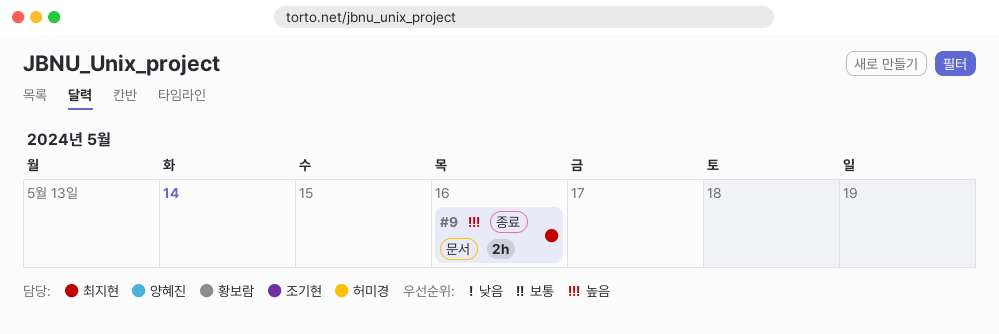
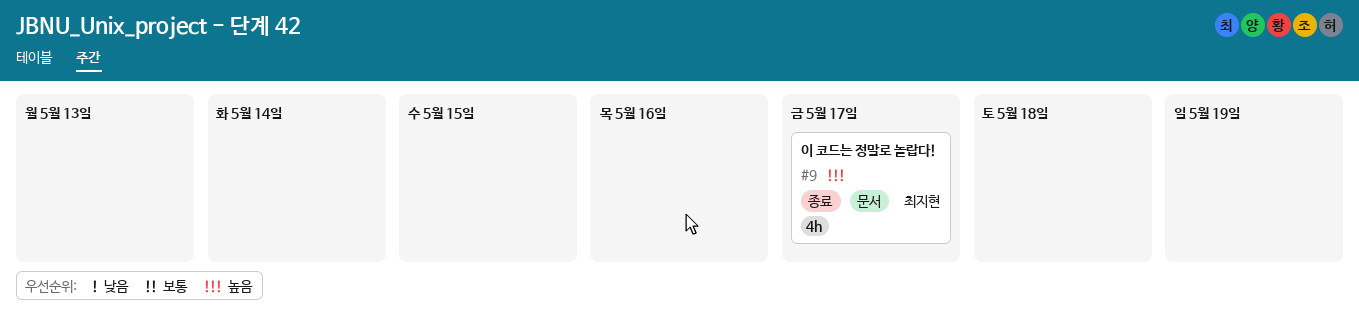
#9, estimate: 2h -> 4h
#9, due: May 16 -> May 17

